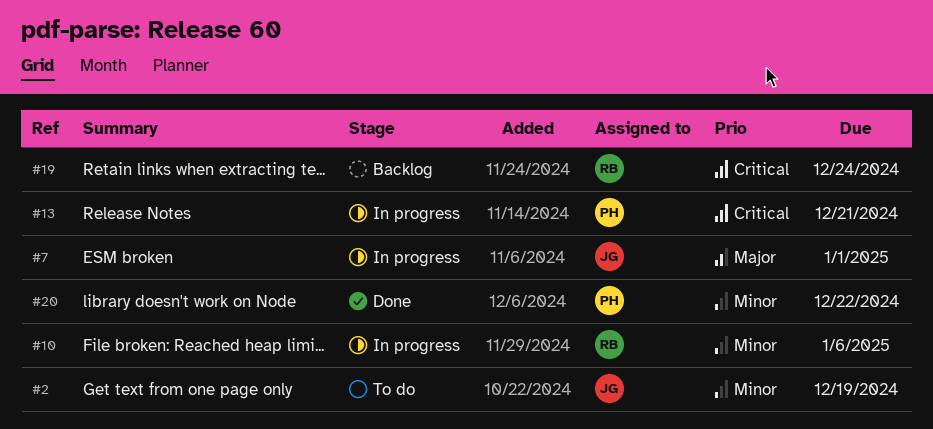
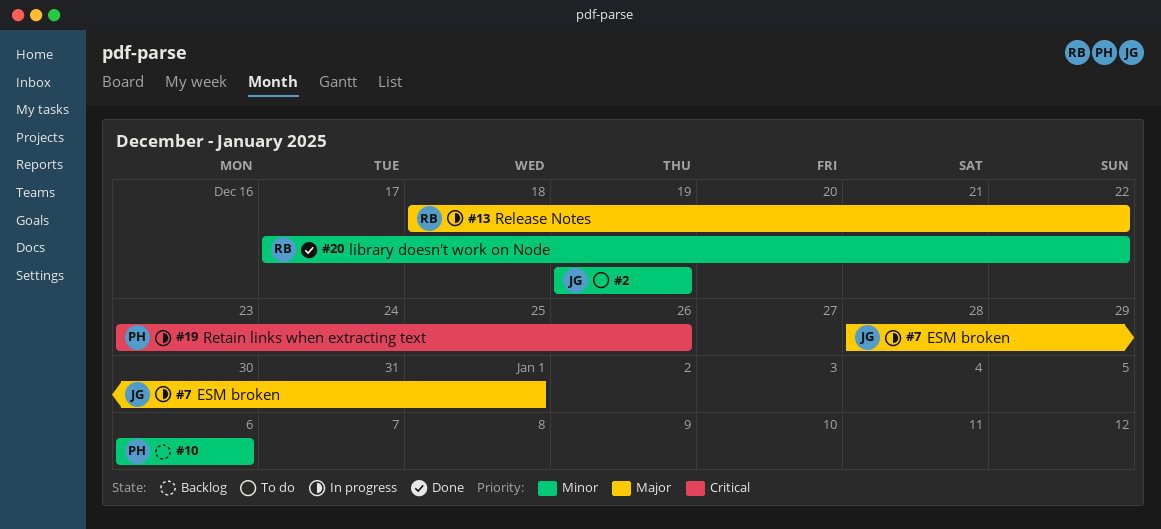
#10, status: In progress -> Backlog
#10, owner: RB -> PH
#13, owner: PH -> RB
#13, priority: Critical -> Major
#13, due: Dec 21 -> Dec 22
#19, status: Backlog -> In progress
#19, owner: RB -> PH
#19, due: Dec 24 -> Dec 26
#20, owner: PH -> RB

